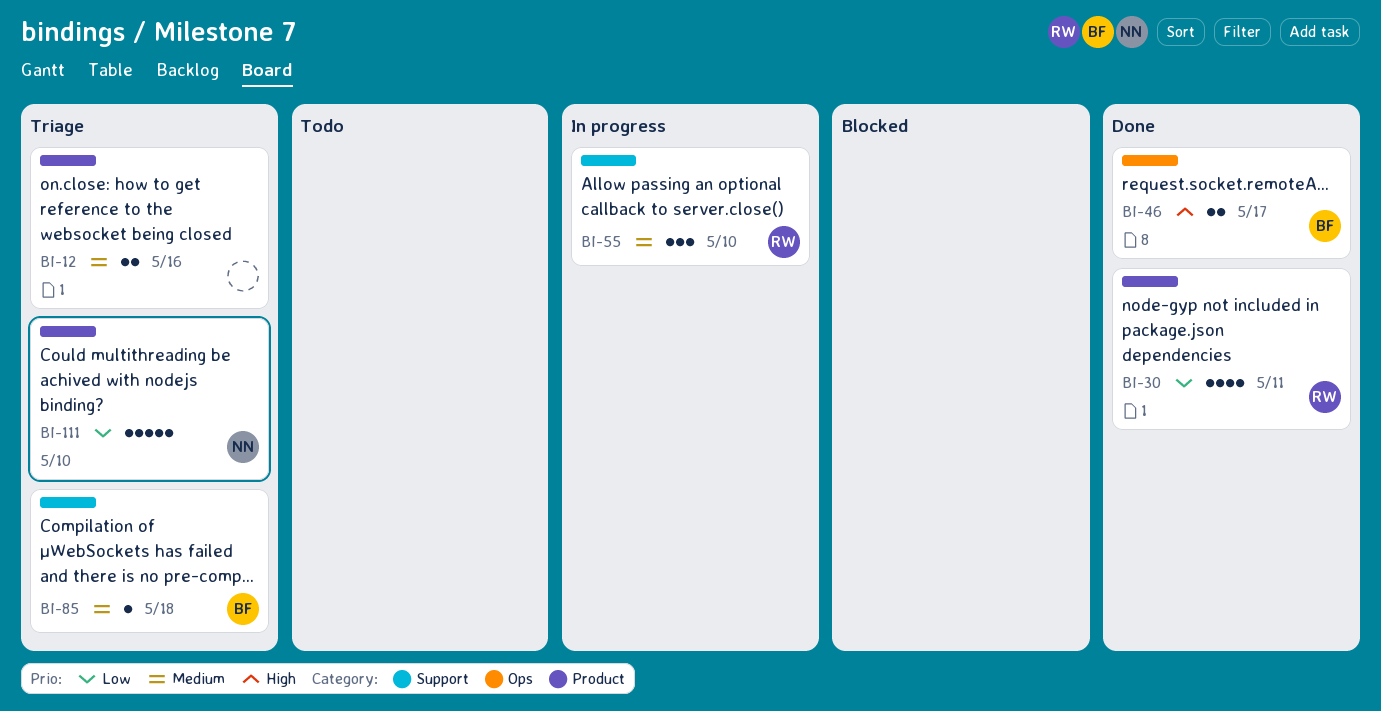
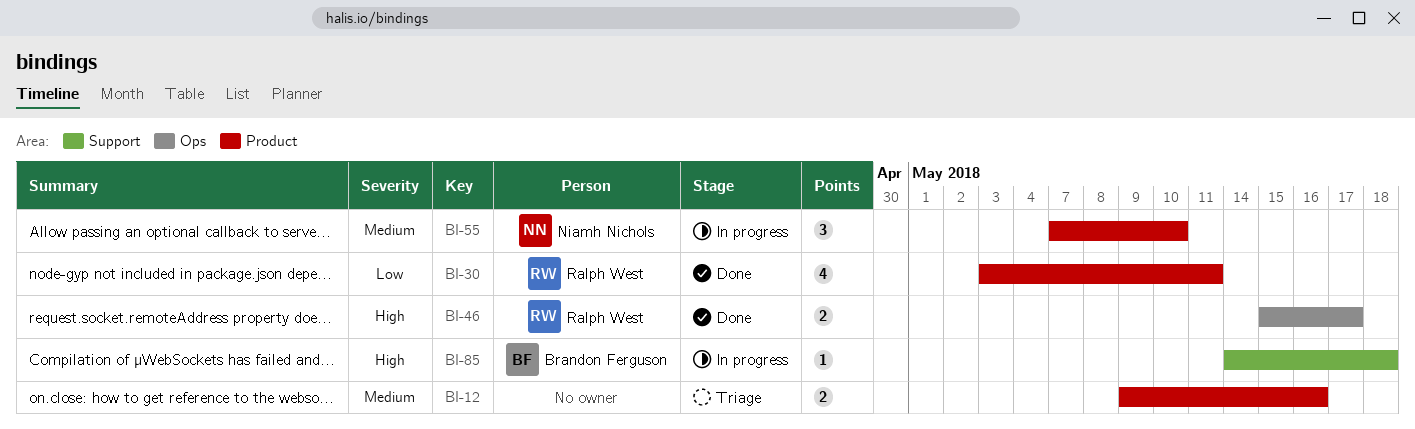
BI-46, owner: Brandon Ferguson -> Ralph West
BI-55, owner: Ralph West -> Niamh Nichols
BI-55, label: Support -> Product
BI-85, status: Triage -> In progress
BI-85, priority: Medium -> High
BI-111: present -> none

